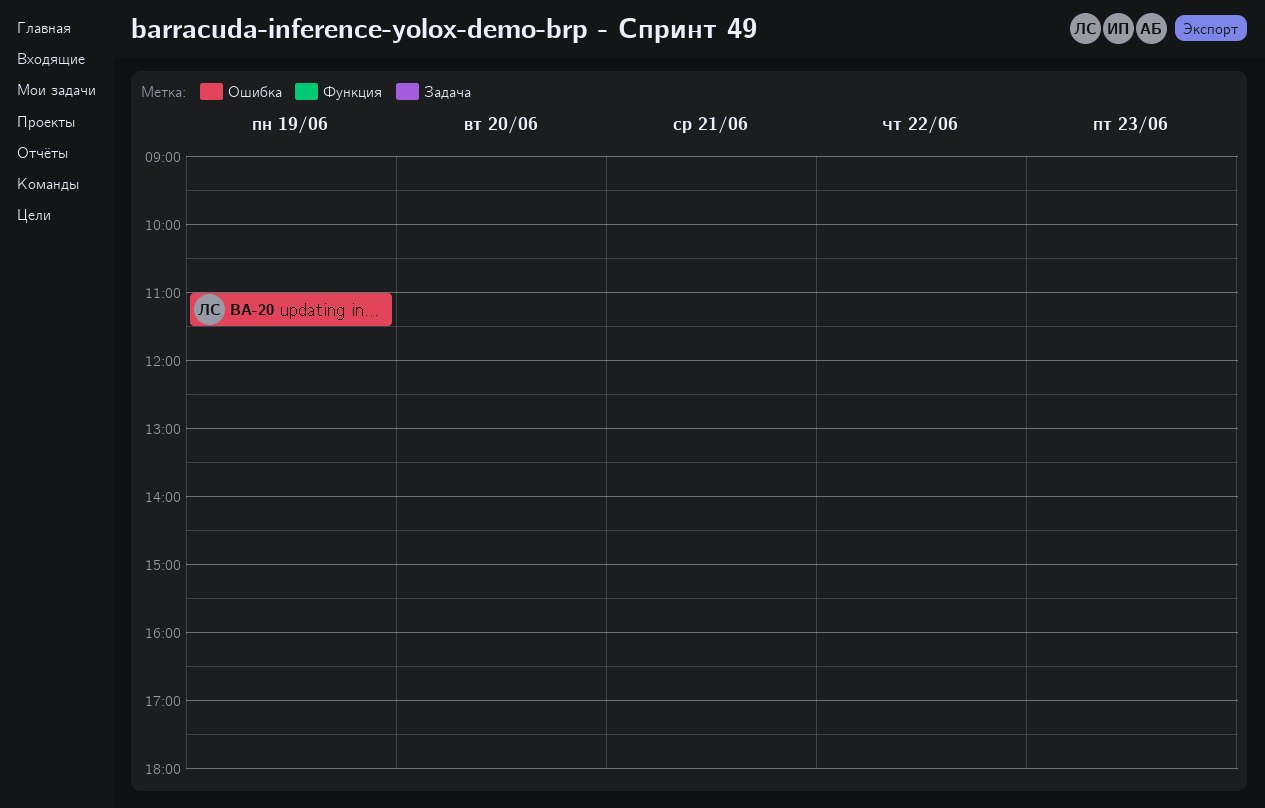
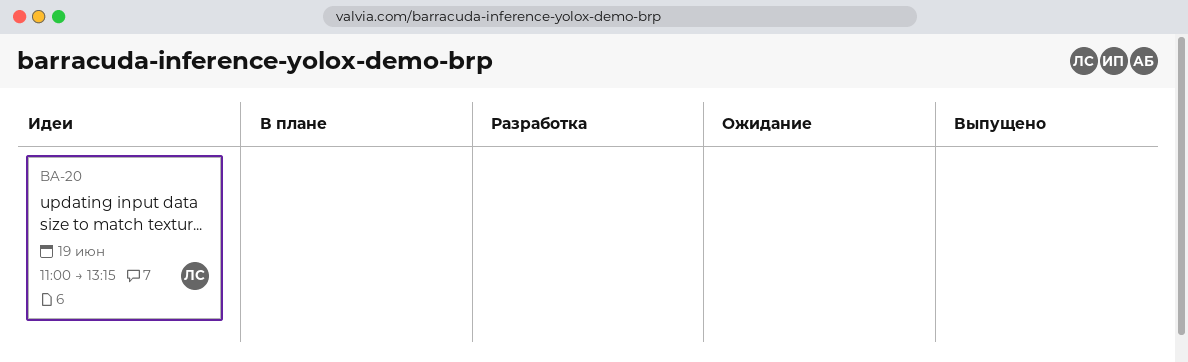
BA-20, ends: 11:30 -> 13:15

